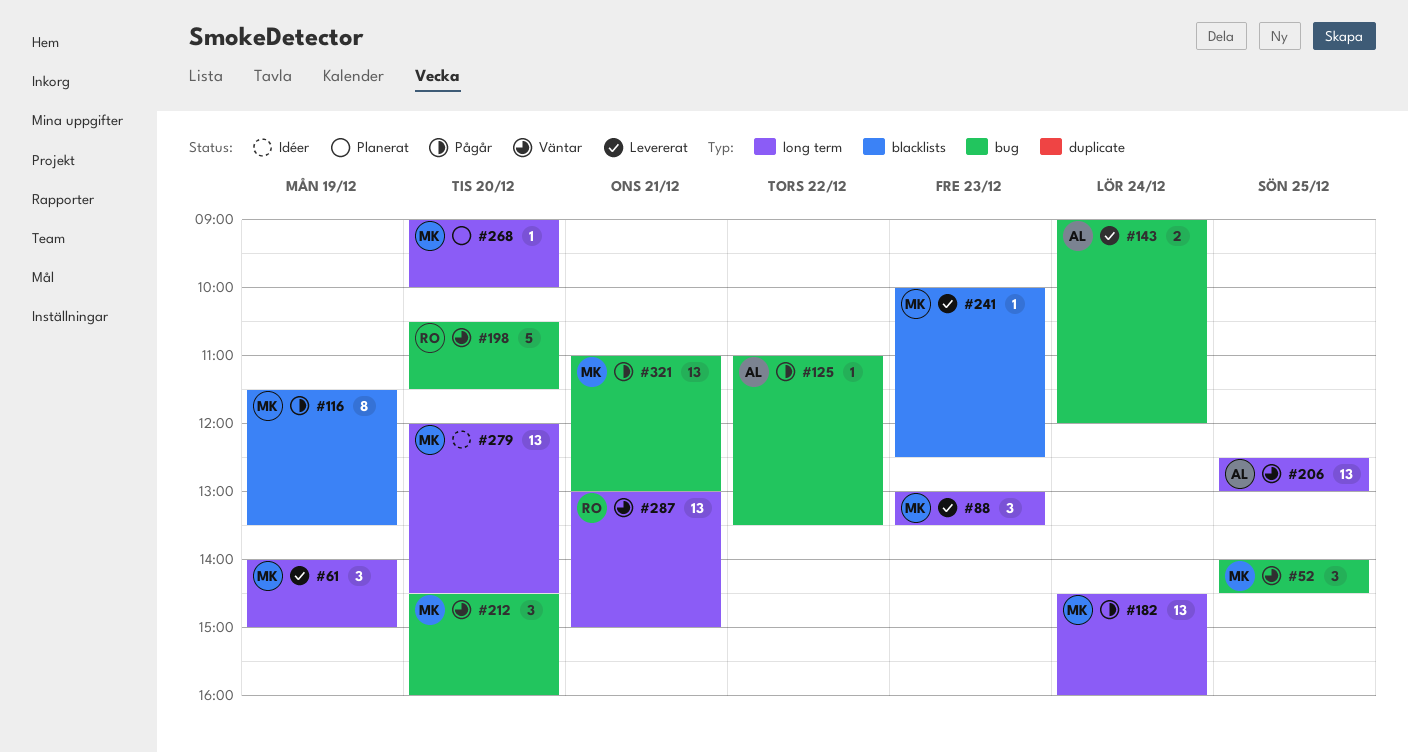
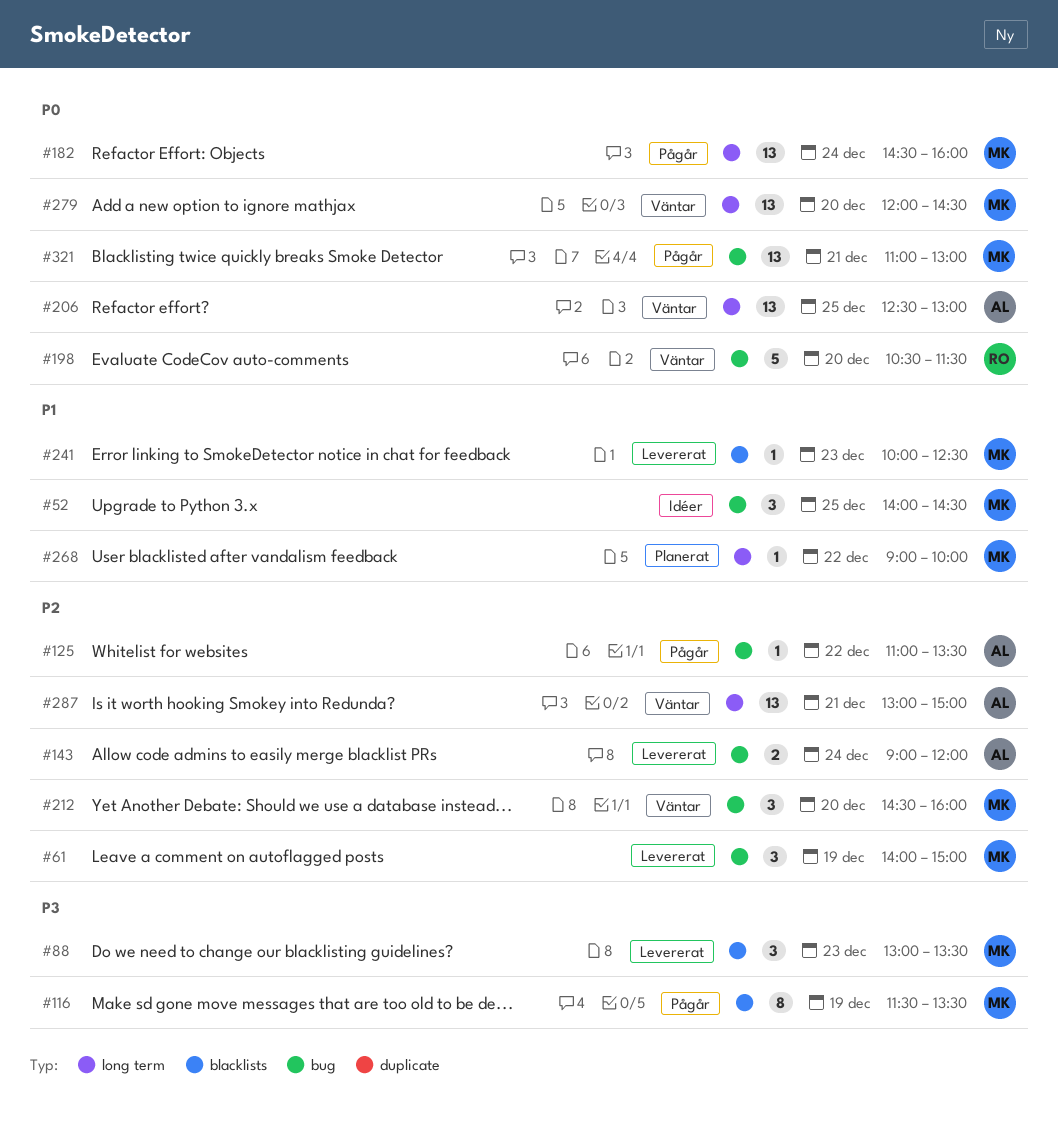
#52, status: Väntar -> Idéer
#61, label: long term -> bug
#88, label: long term -> blacklists
#268, day: Dec 20 -> Dec 22
#279, status: Idéer -> Väntar
#287, owner: RO -> AL

